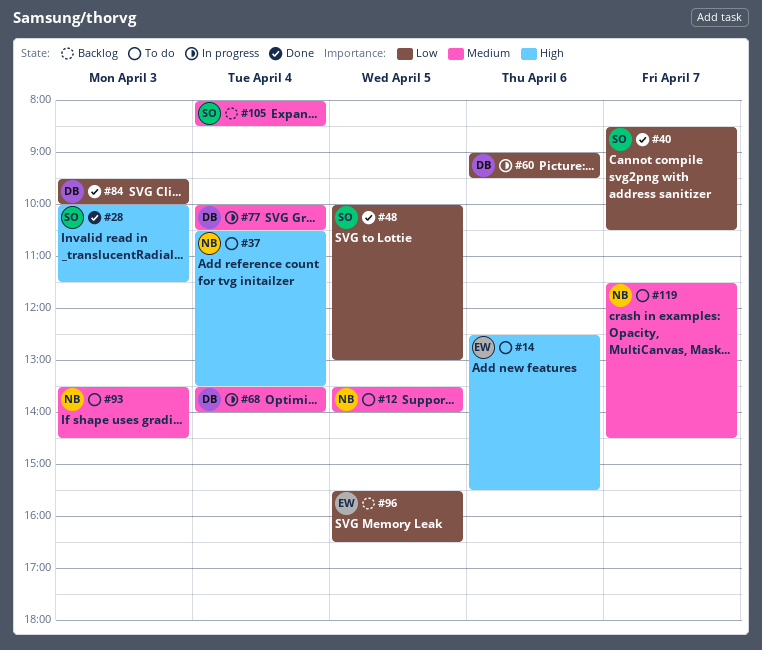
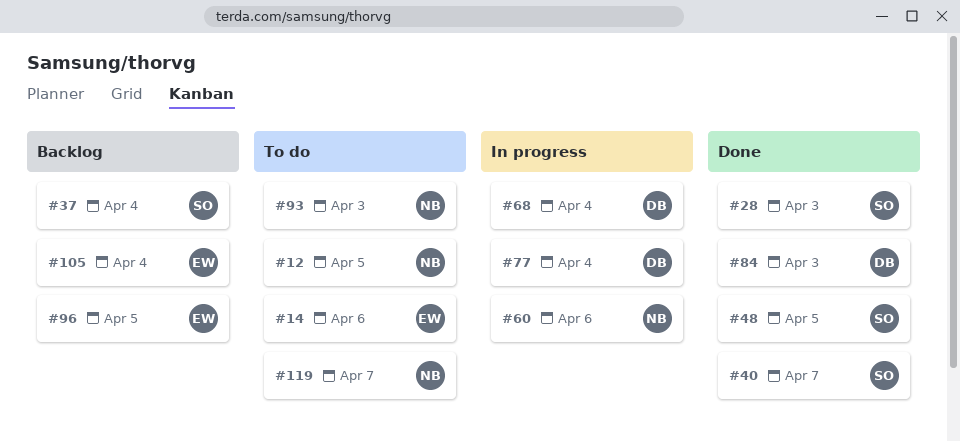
#37, status: To do -> Backlog
#37, owner: NB -> SO
#60, owner: DB -> NB
#105, owner: SO -> EW

